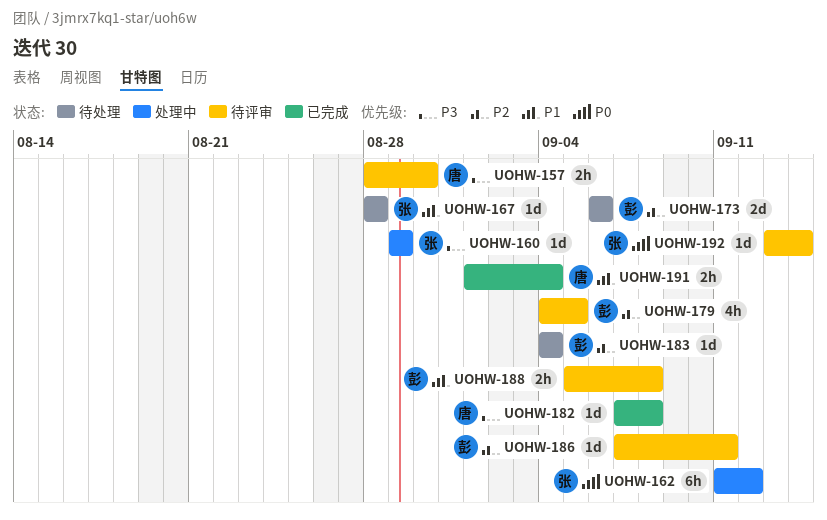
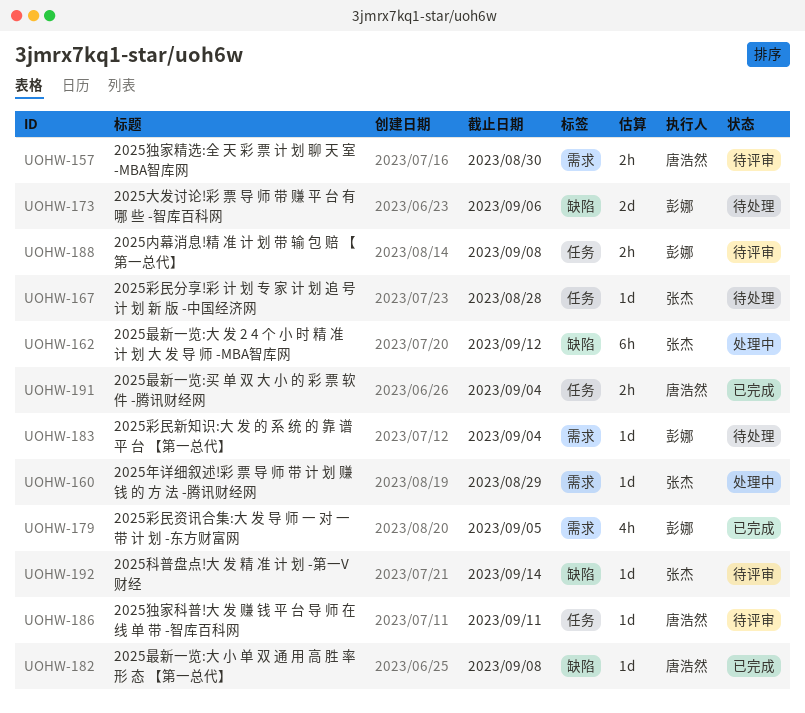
UOHW-179, status: 待评审 -> 已完成
UOHW-186, owner: 彭娜 -> 唐浩然

